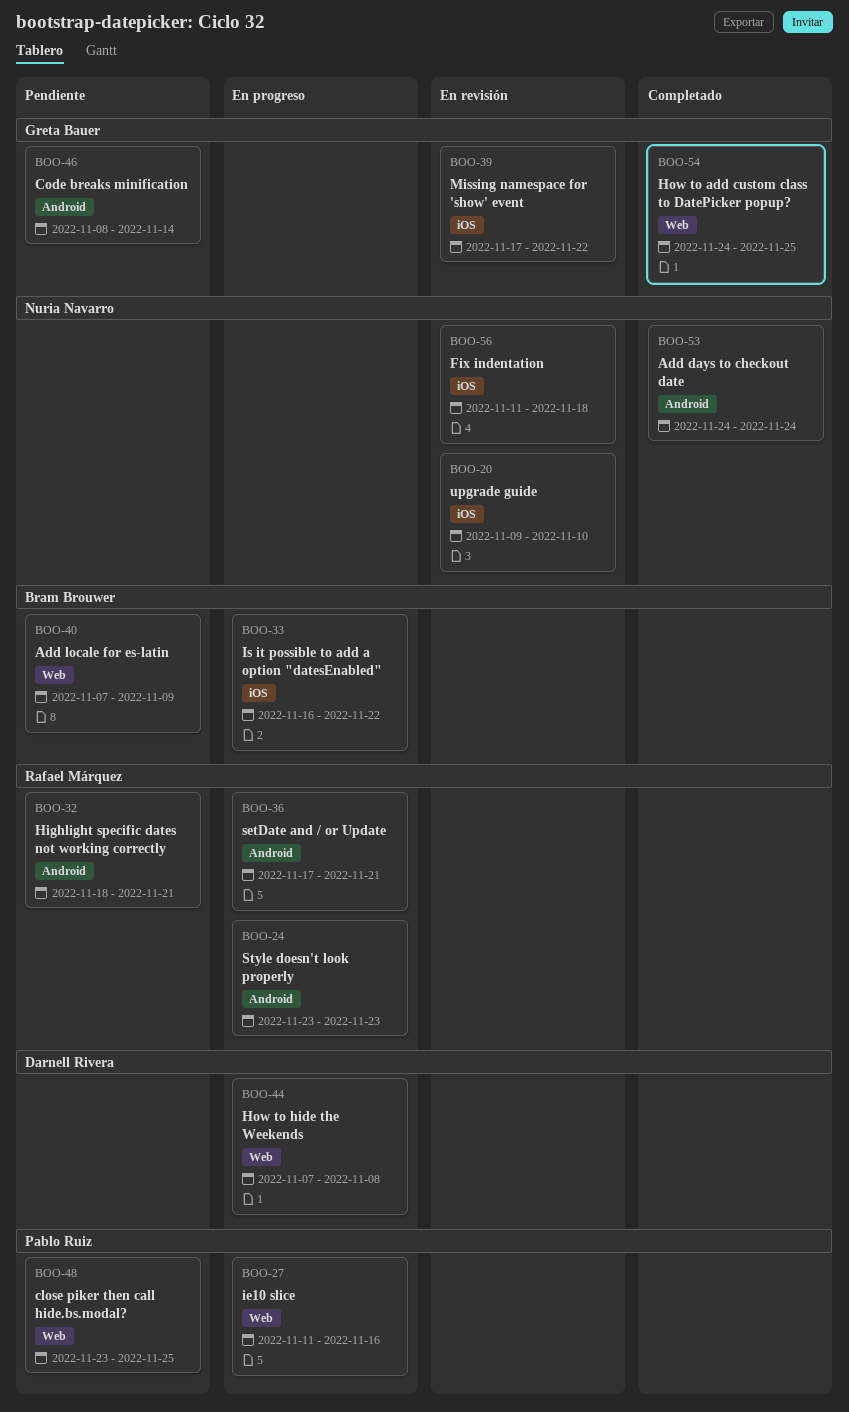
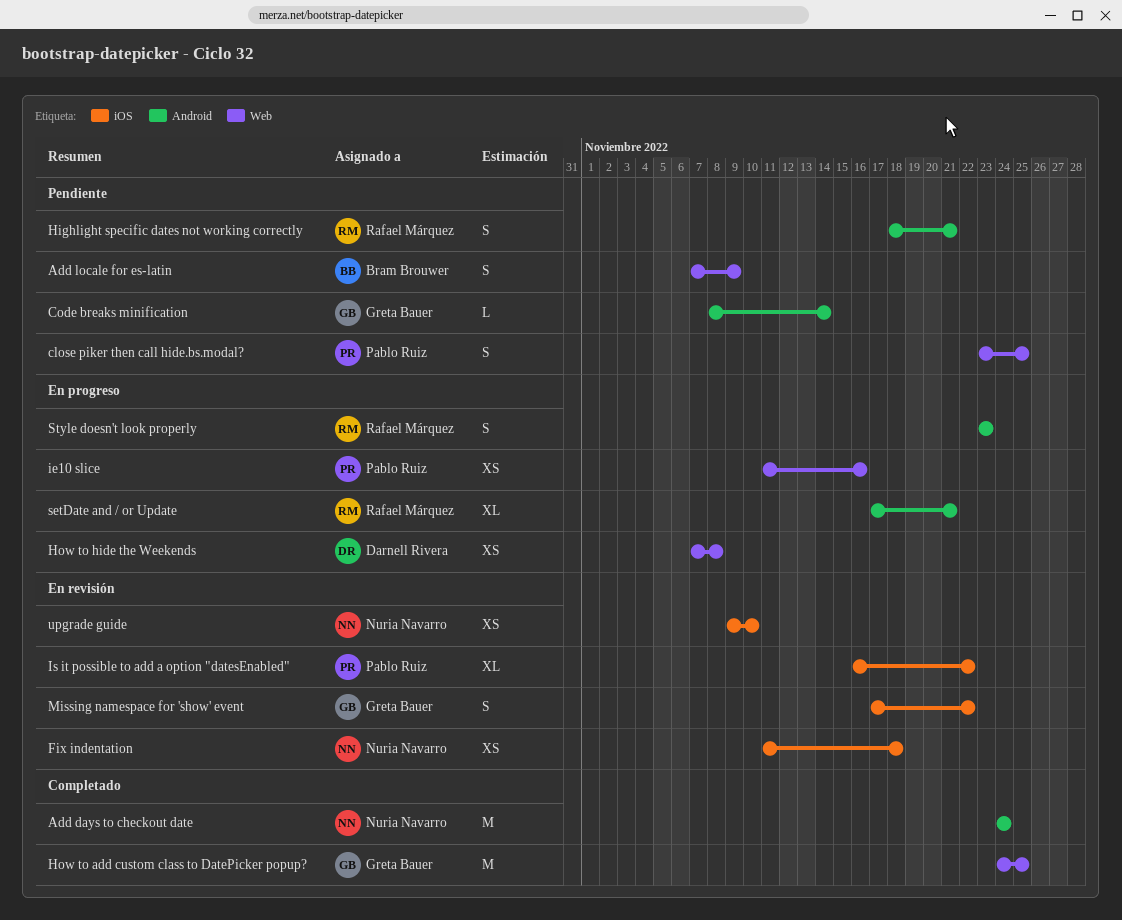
Is it possible to add a option "datesEnabled", status: En progreso -> En revisión
Is it possible to add a option "datesEnabled", owner: Bram Brouwer -> Pablo Ruiz

